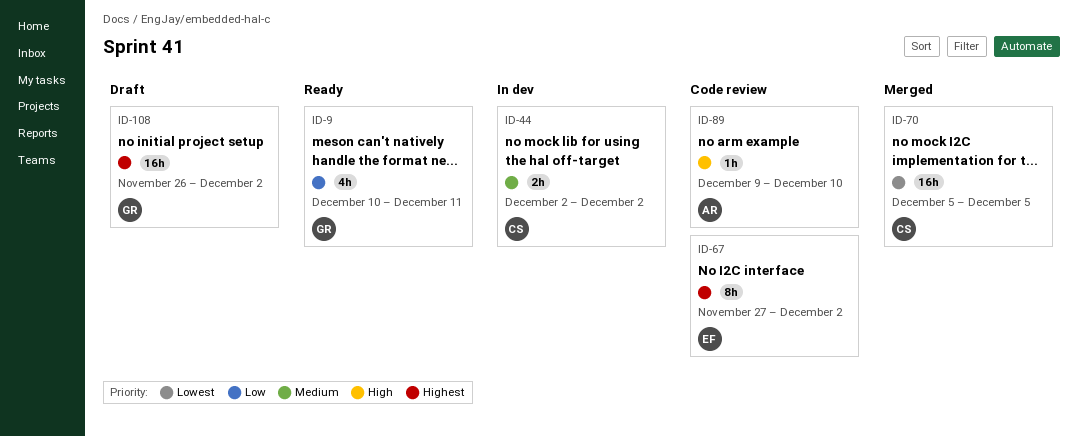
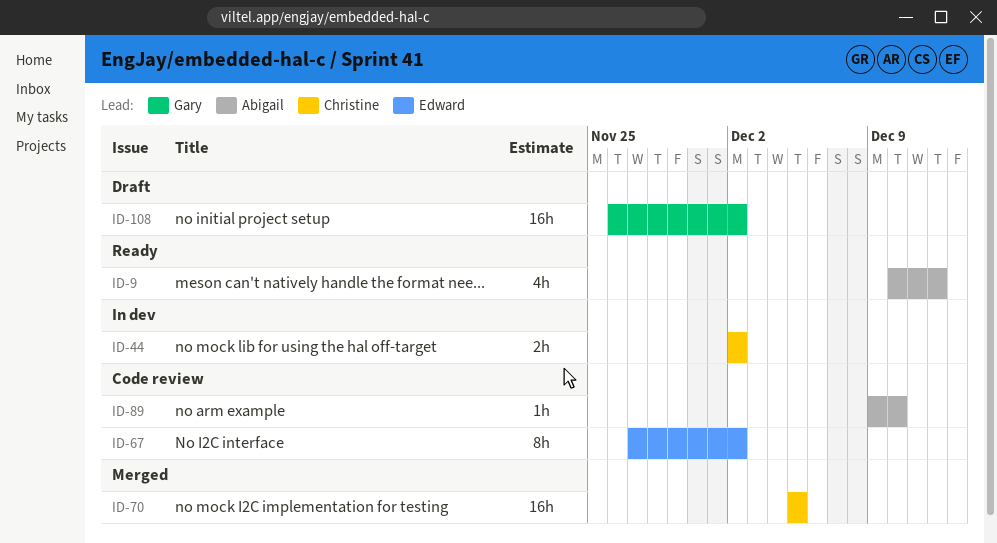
ID-9, owner: Gary -> Abigail
ID-9, due: Dec 11 -> Dec 12

